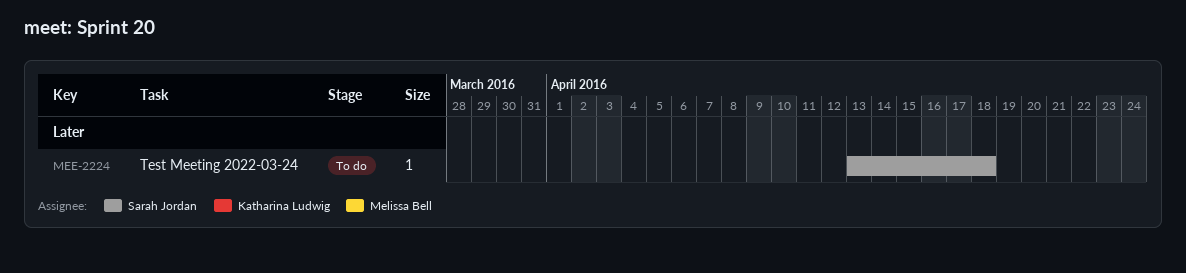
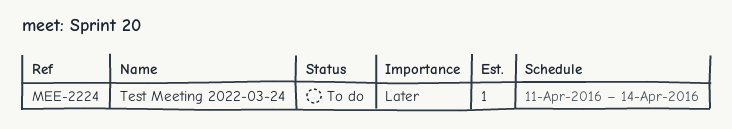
MEE-2224, start: Apr 13 -> Apr 11
MEE-2224, due: Apr 18 -> Apr 14

